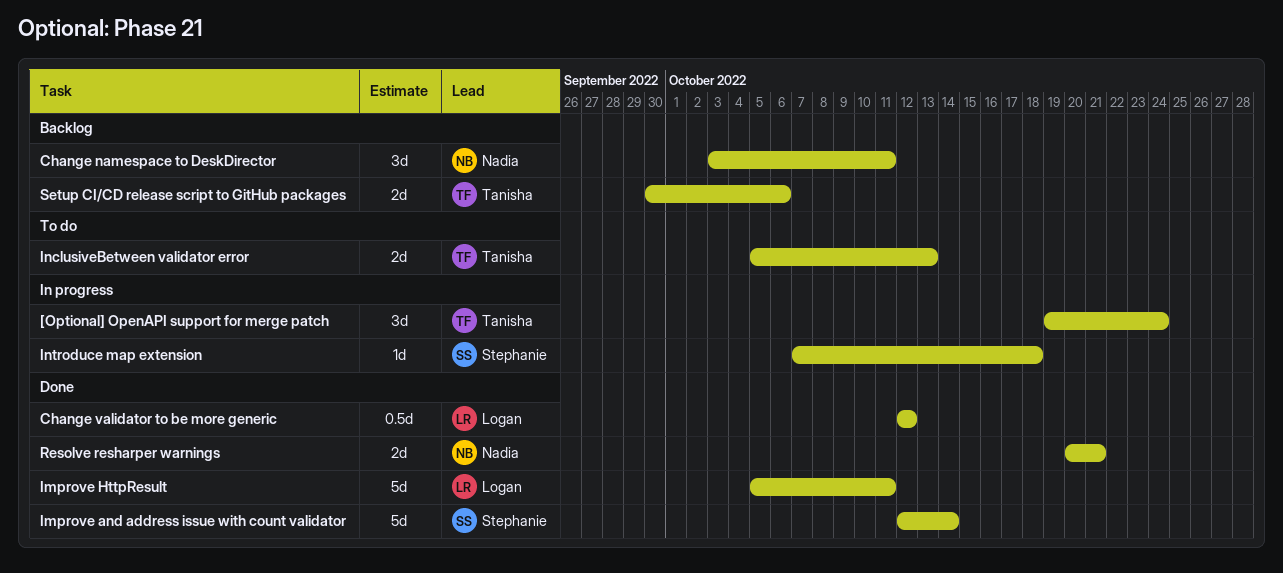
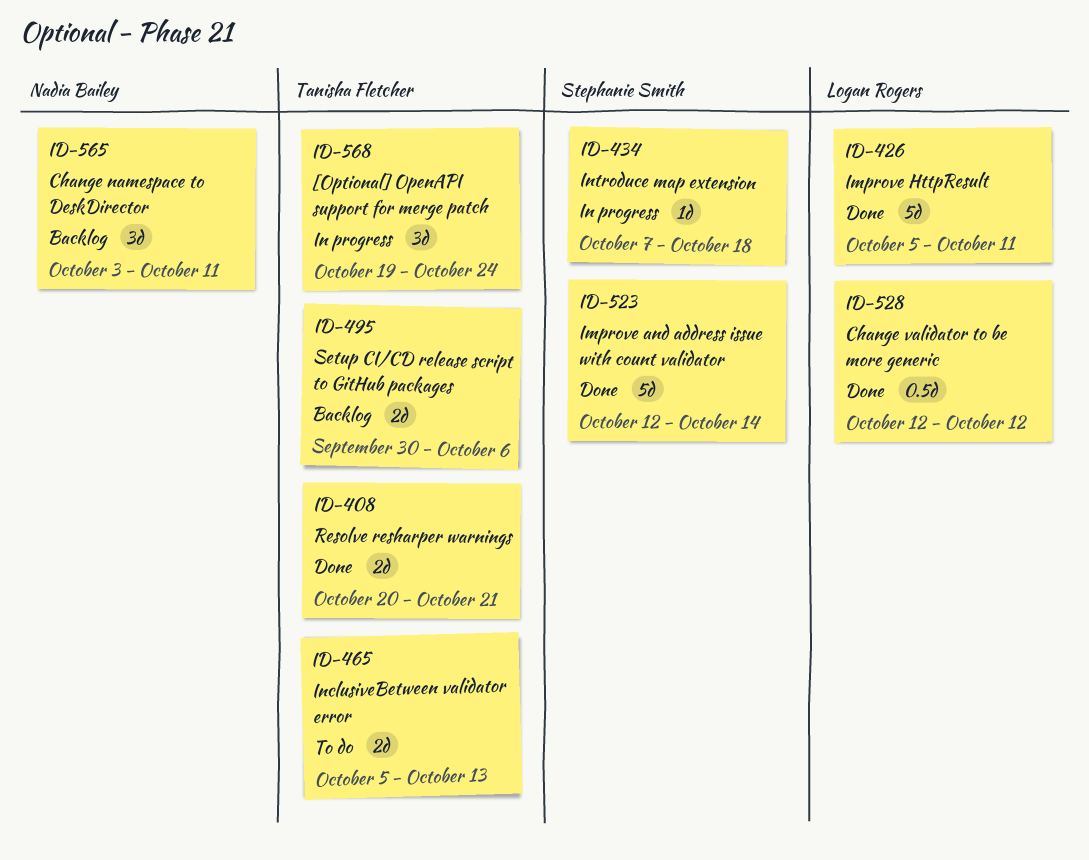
Resolve resharper warnings, owner: Nadia Bailey -> Tanisha Fletcher

